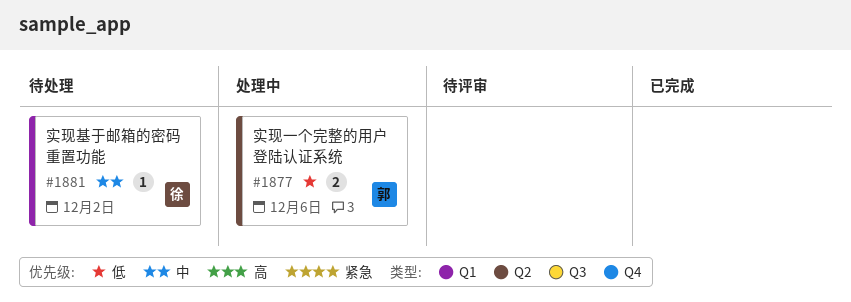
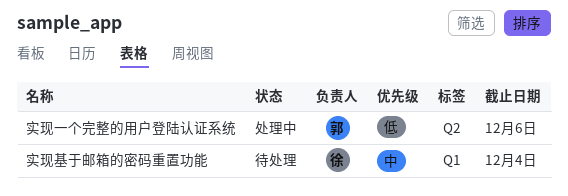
实现基于邮箱的密码重置功能, due: Dec 2 -> Dec 4

